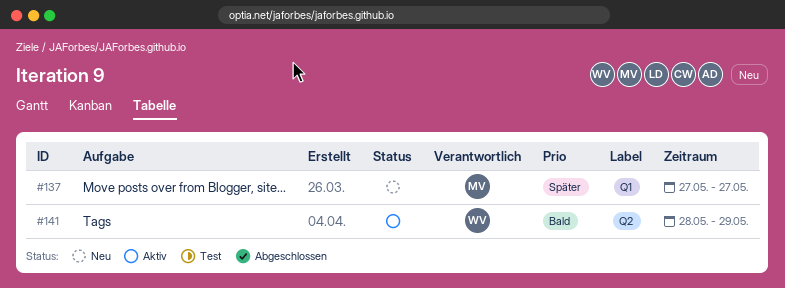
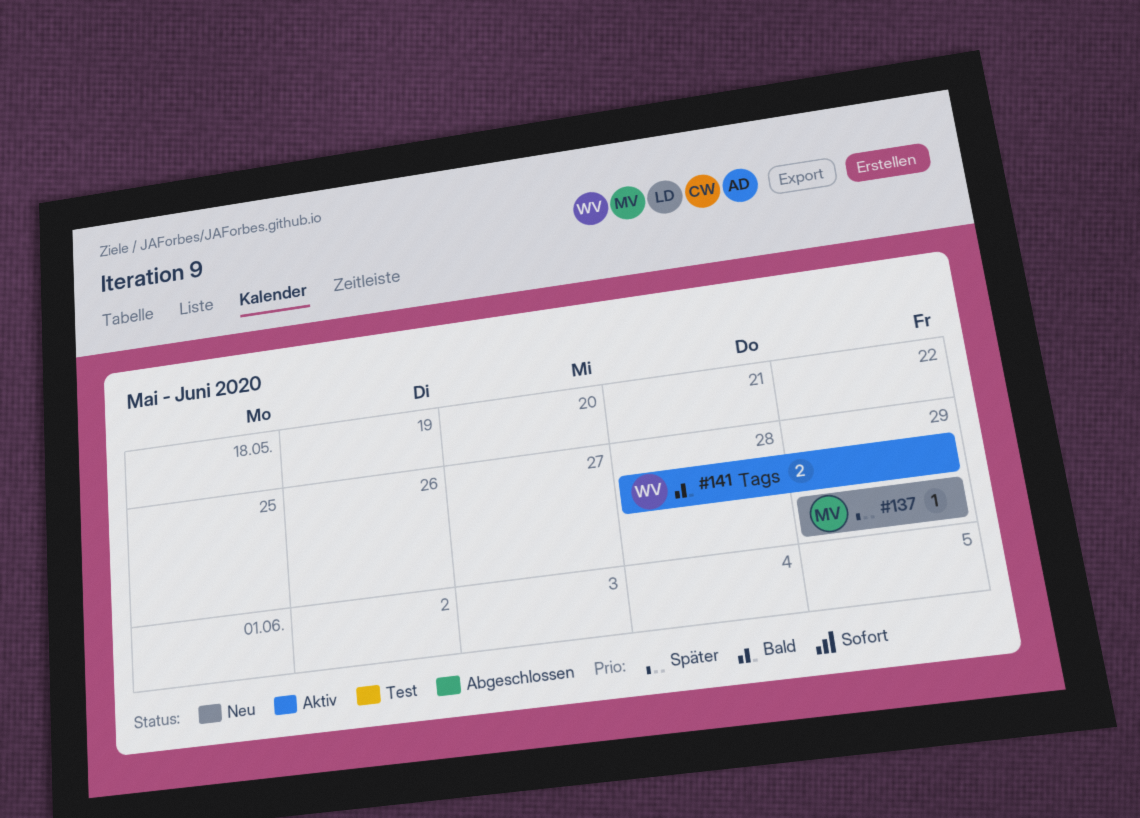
#137, start: May 27 -> May 29
#137, due: May 27 -> May 29

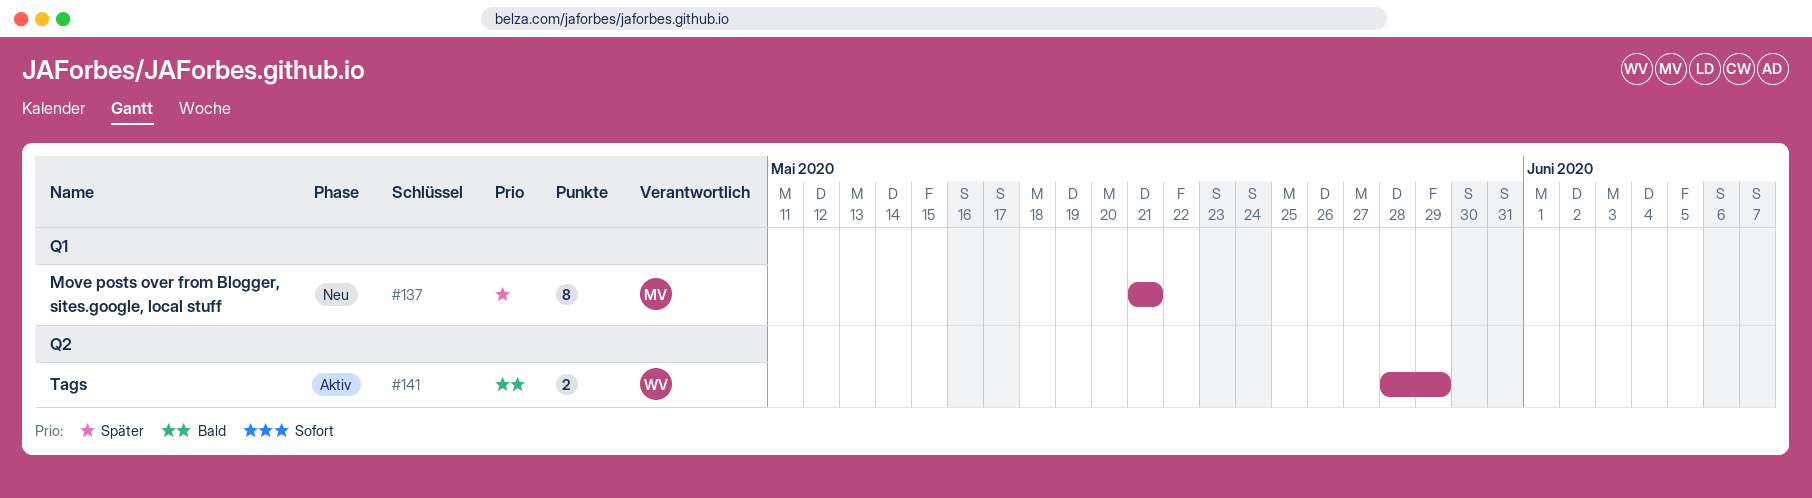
#137, estimate: 1 -> 8
#137, start: May 29 -> May 21
#137, due: May 29 -> May 21

